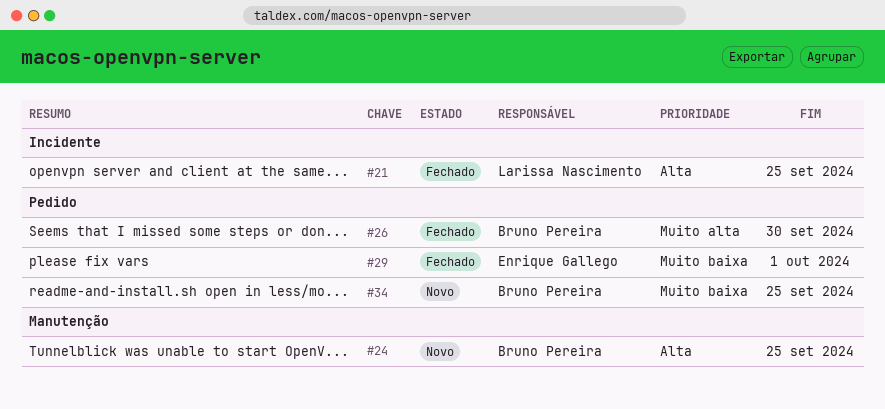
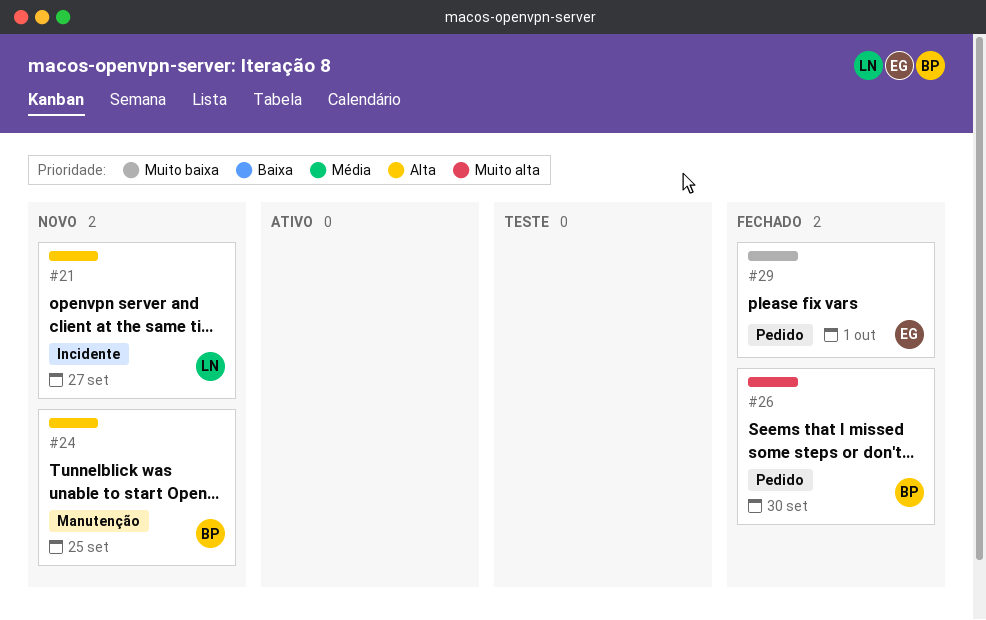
#21, status: Fechado -> Novo
#21, due: Sep 25 -> Sep 27
#34: present -> none

